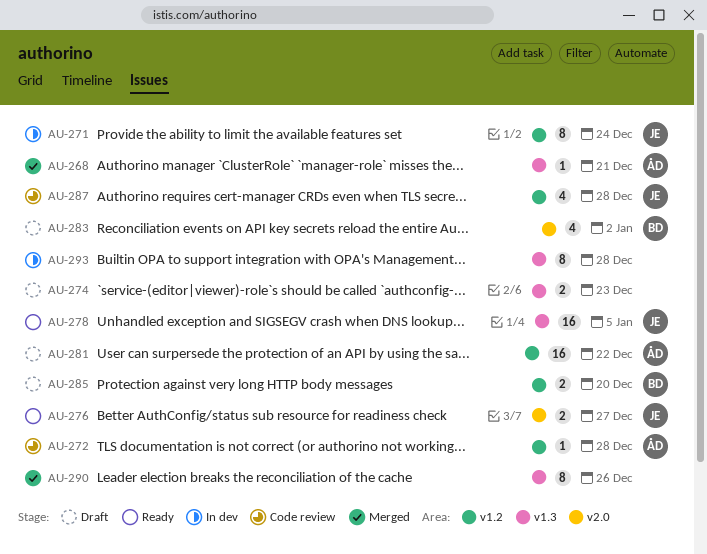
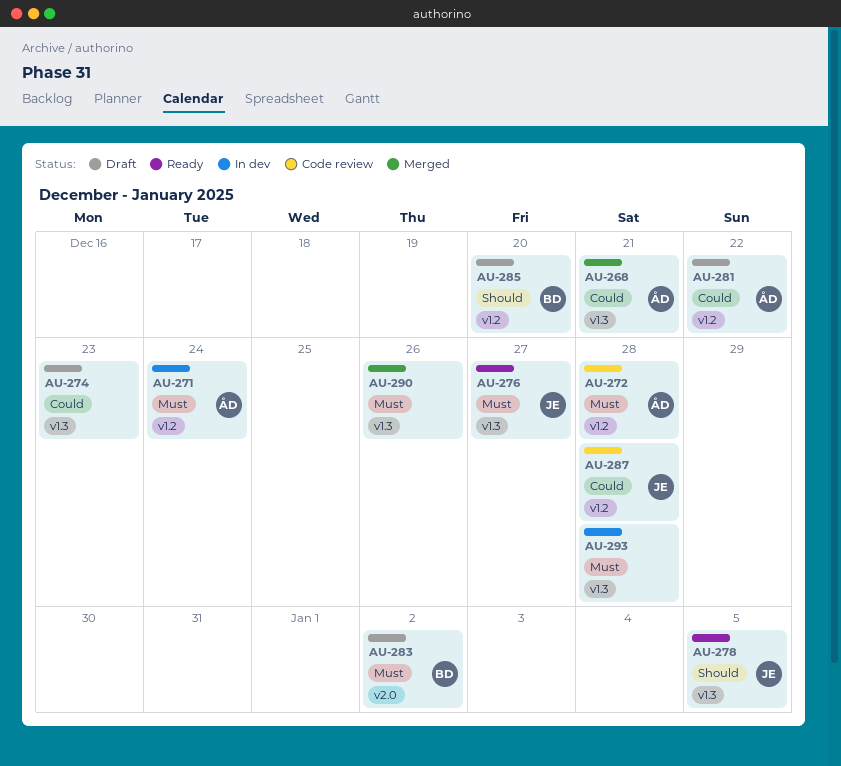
AU-271, owner: JE -> ÅD
AU-276, label: v2.0 -> v1.3

